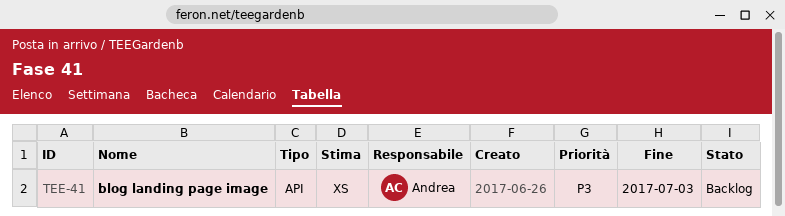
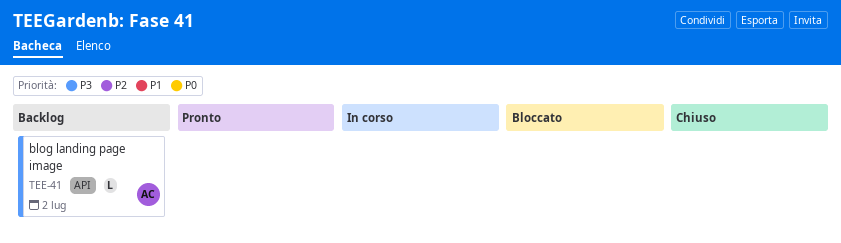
TEE-41, estimate: XS -> L
TEE-41, due: Jul 3 -> Jul 2

